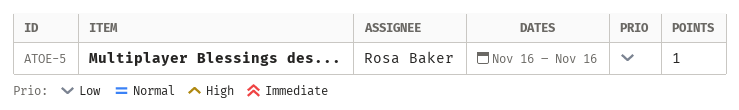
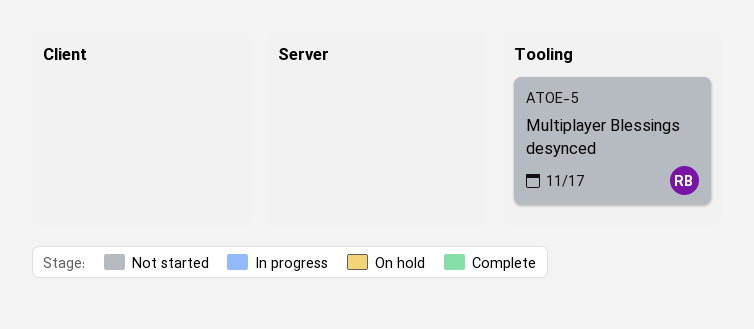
ATOE-5, due: Nov 16 -> Nov 17

